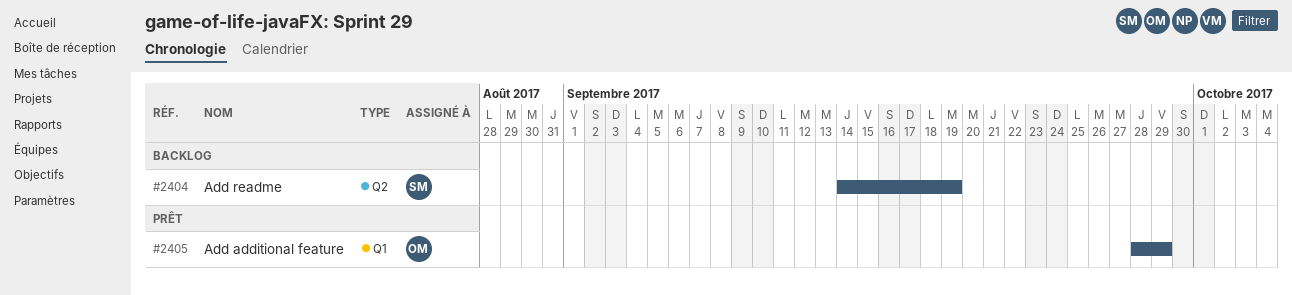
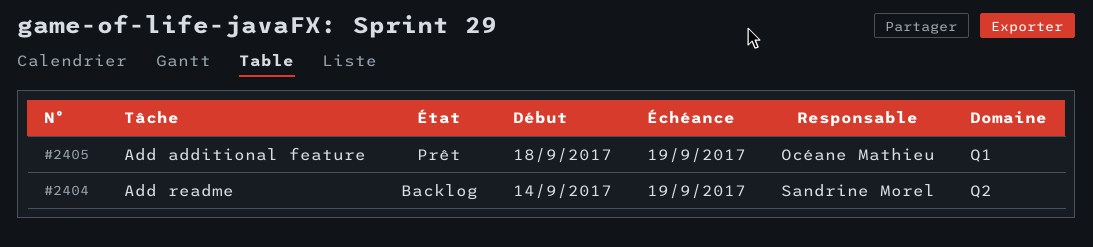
#2405, start: Sep 28 -> Sep 18
#2405, due: Sep 29 -> Sep 19

